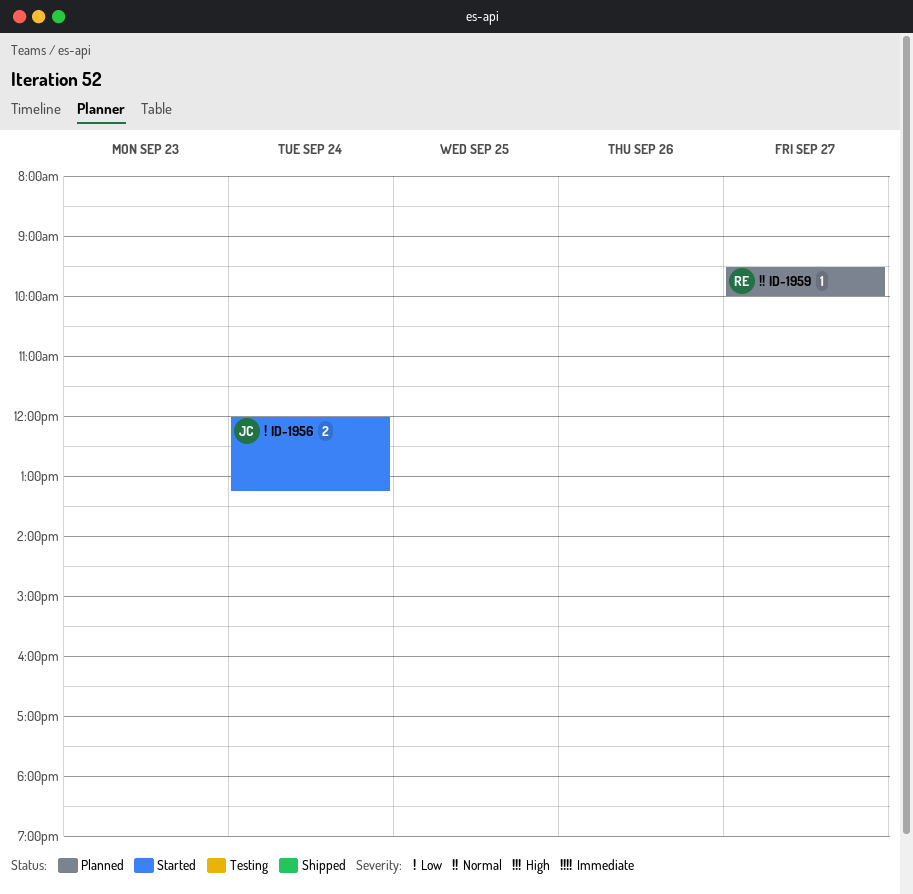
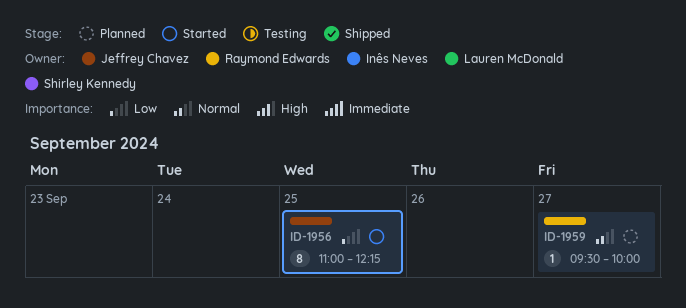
ID-1956, estimate: 2 -> 8
ID-1956, day: Sep 24 -> Sep 25
ID-1956, begins: 12:00 -> 11:00
ID-1956, ends: 13:15 -> 12:15

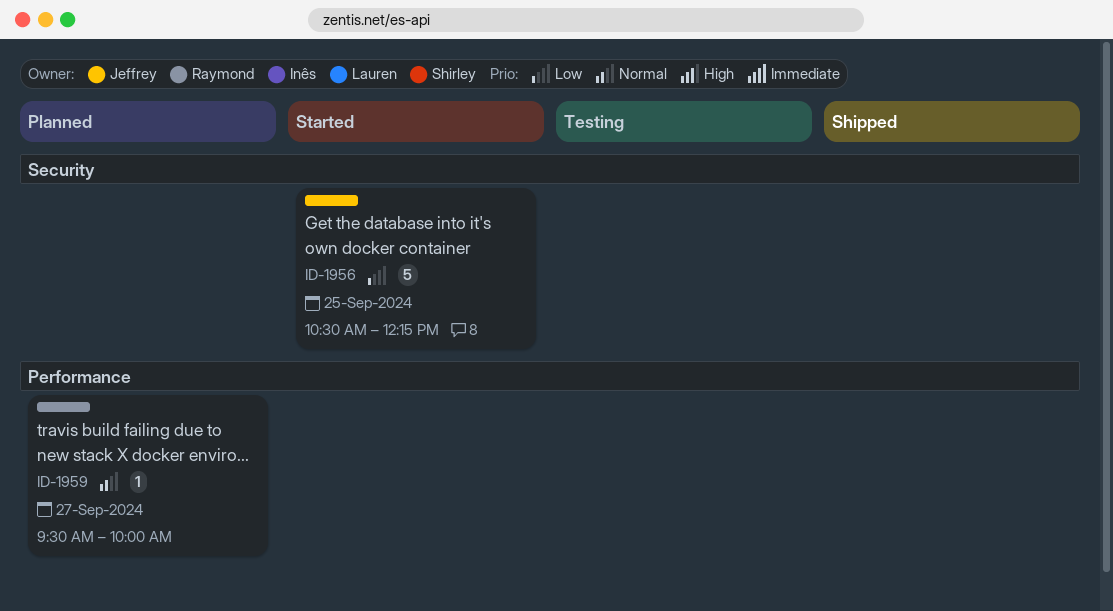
ID-1956, estimate: 8 -> 5
ID-1956, begins: 11:00 -> 10:30

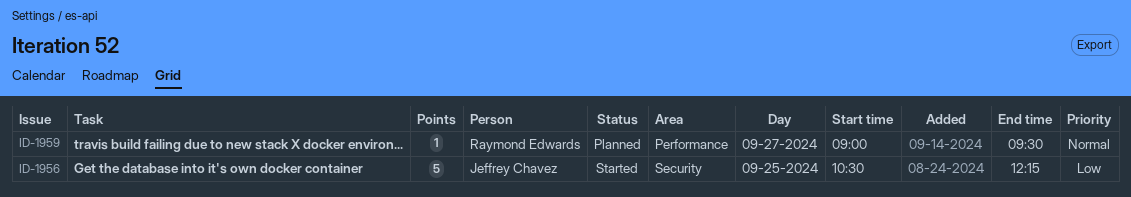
ID-1959, begins: 09:30 -> 09:00
ID-1959, ends: 10:00 -> 09:30

